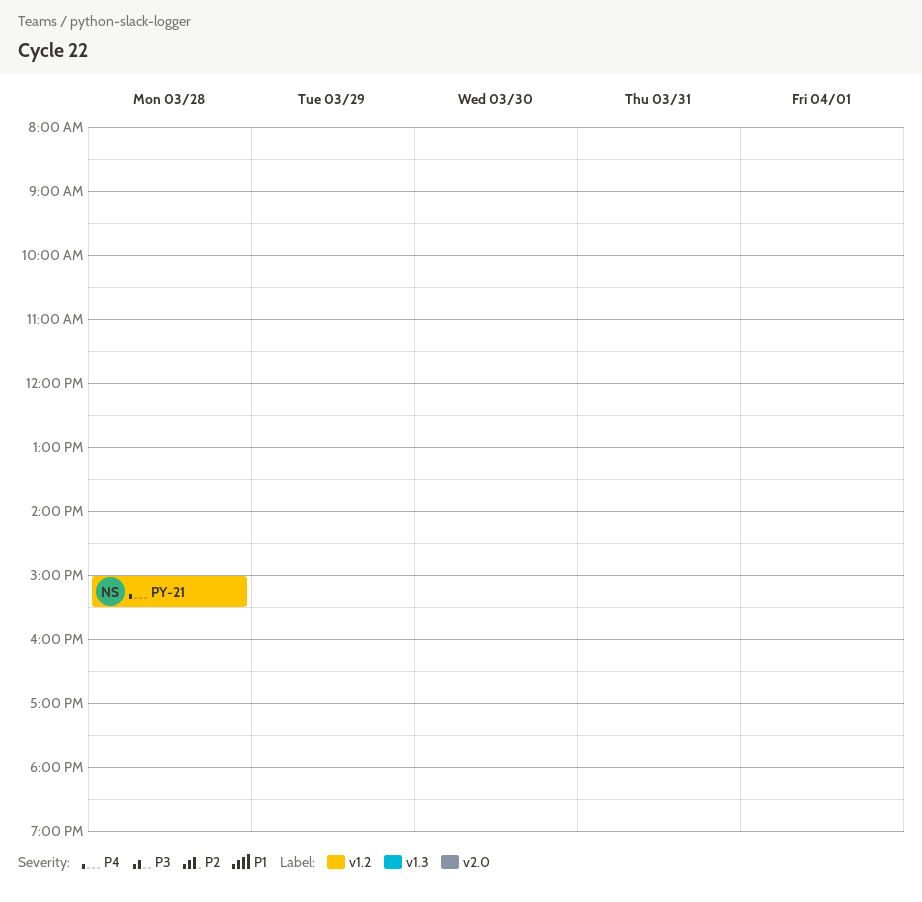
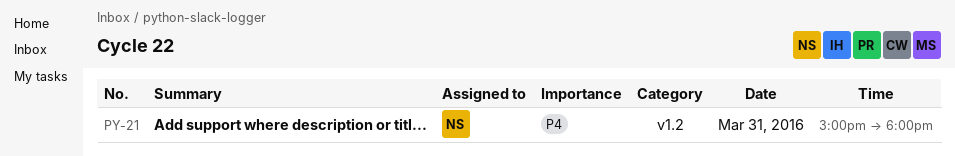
PY-21, day: Mar 28 -> Mar 31
PY-21, ends: 15:30 -> 18:00

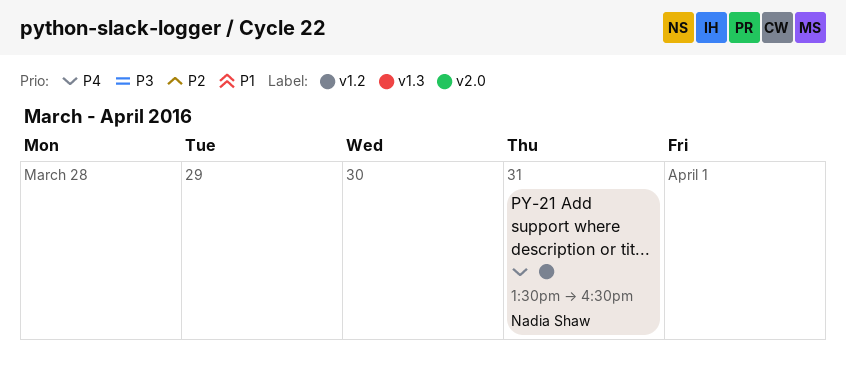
PY-21, begins: 15:00 -> 13:30
PY-21, ends: 18:00 -> 16:30

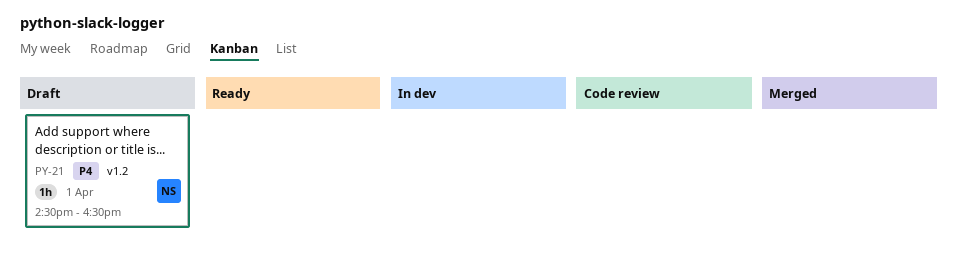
PY-21, day: Mar 31 -> Apr 1
PY-21, begins: 13:30 -> 14:30

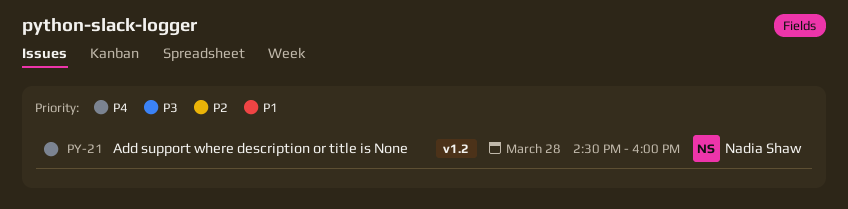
PY-21, day: Apr 1 -> Mar 28
PY-21, ends: 16:30 -> 16:00

